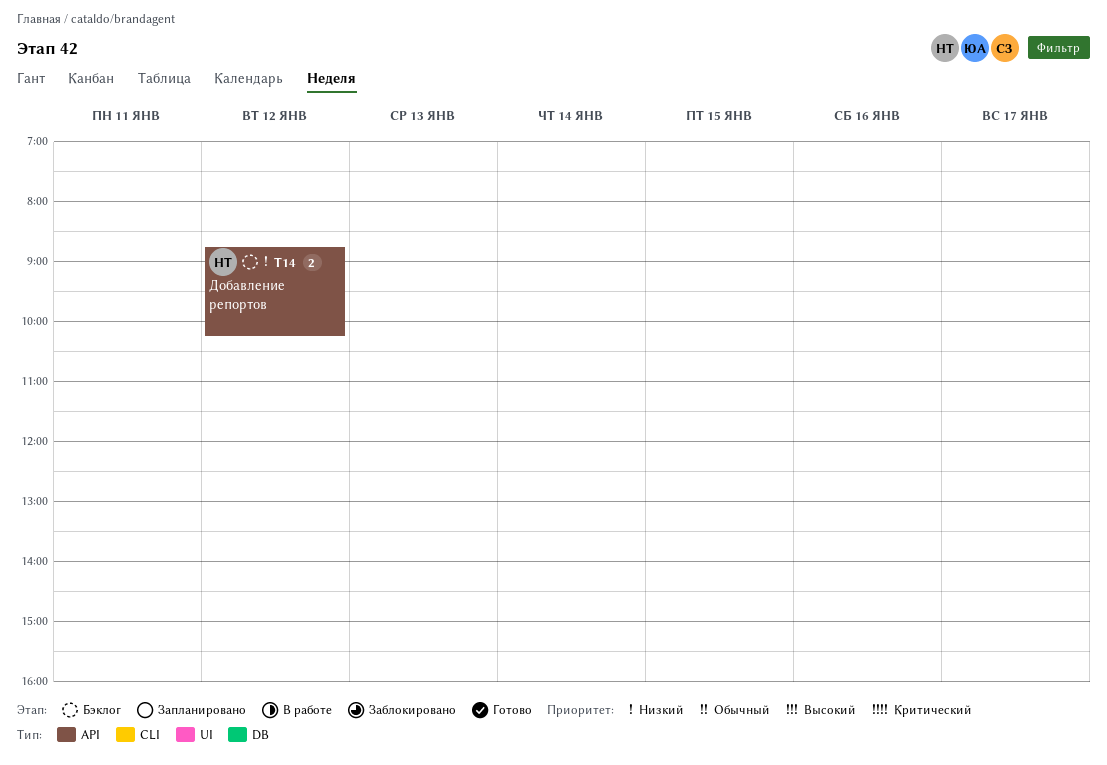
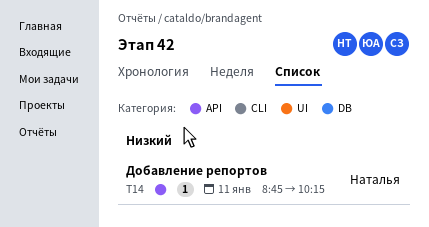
T14, estimate: 2 -> 1
T14, day: Jan 12 -> Jan 11

